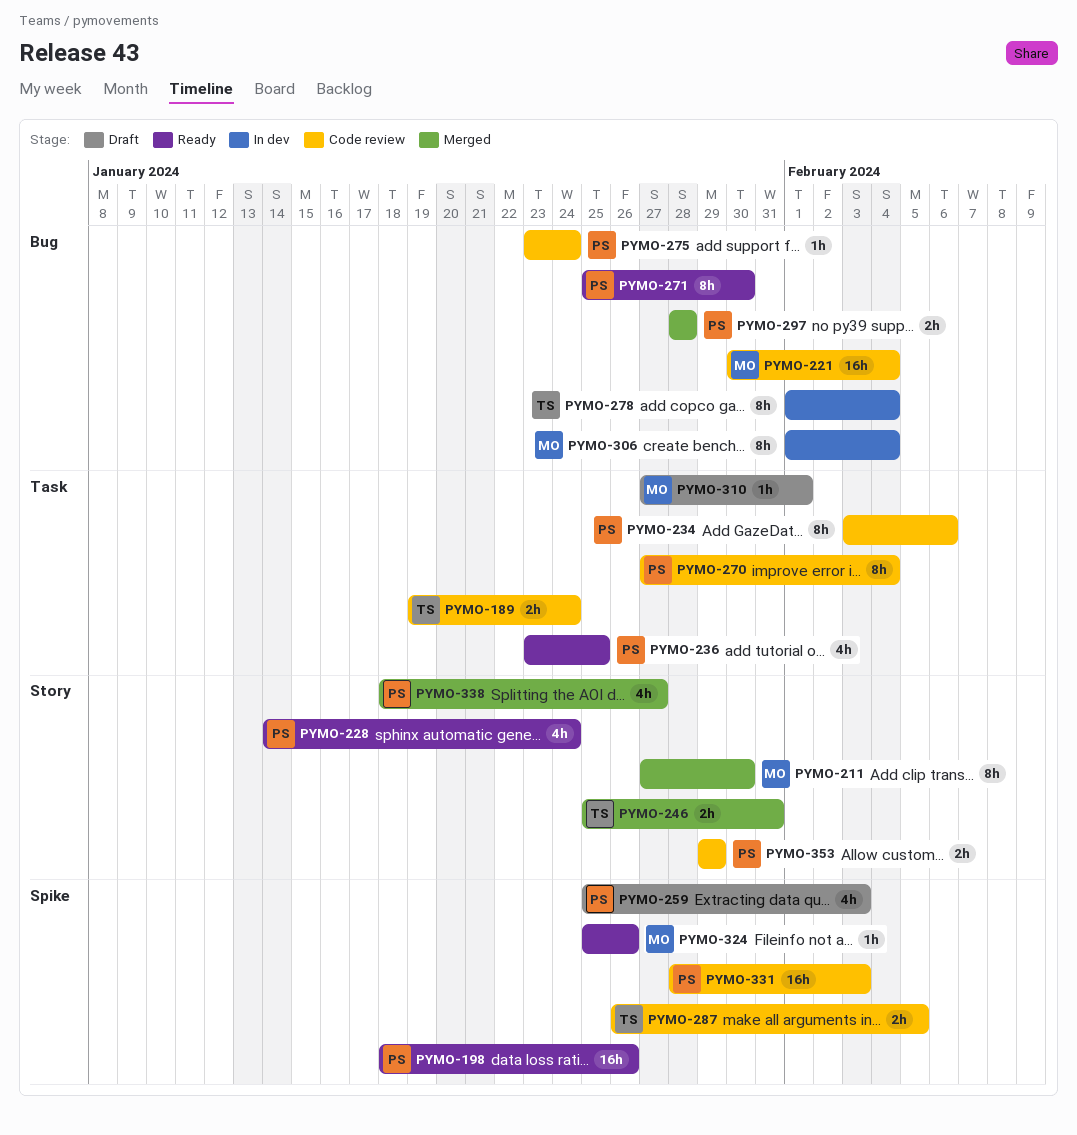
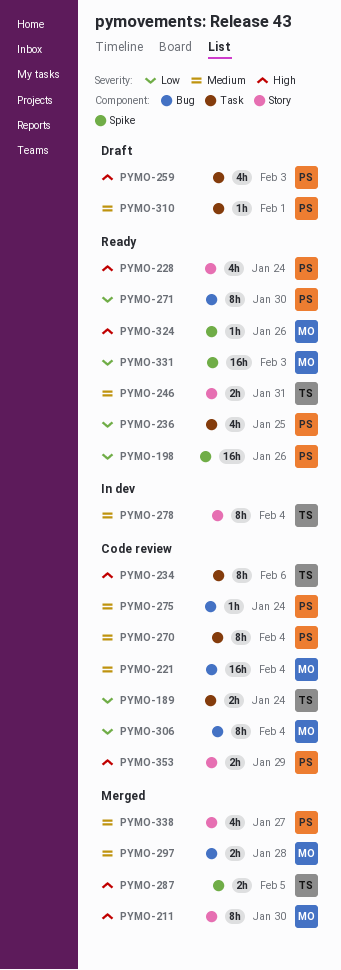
PYMO-234, owner: PS -> TS
PYMO-246, status: Merged -> Ready
PYMO-259, label: Spike -> Task
PYMO-278, label: Bug -> Story
PYMO-287, status: Code review -> Merged
PYMO-297, owner: PS -> MO
PYMO-306, status: In dev -> Code review
PYMO-310, owner: MO -> PS
PYMO-331, status: Code review -> Ready
PYMO-331, owner: PS -> MO

